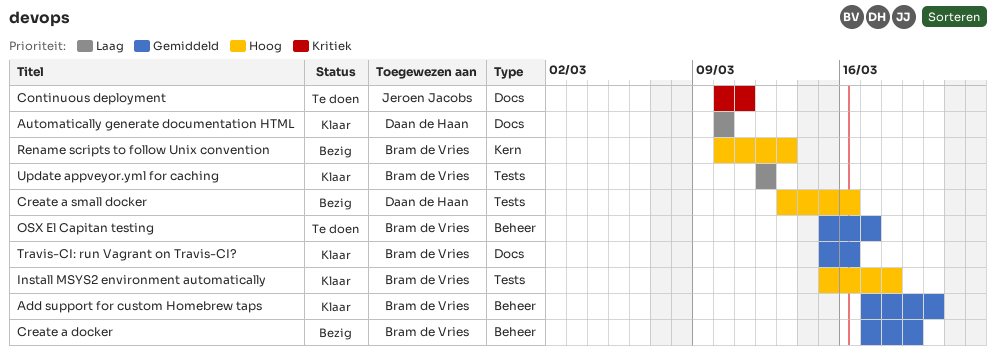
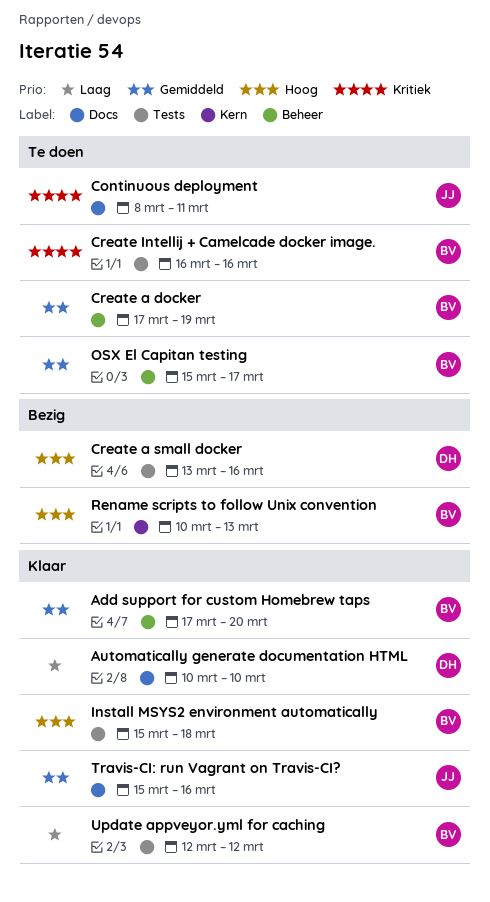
Continuous deployment, start: Mar 10 -> Mar 8
Create a docker, status: Bezig -> Te doen
Create Intellij + Camelcade docker image.: none -> present
Travis-CI: run Vagrant on Travis-CI?, owner: Bram de Vries -> Jeroen Jacobs

